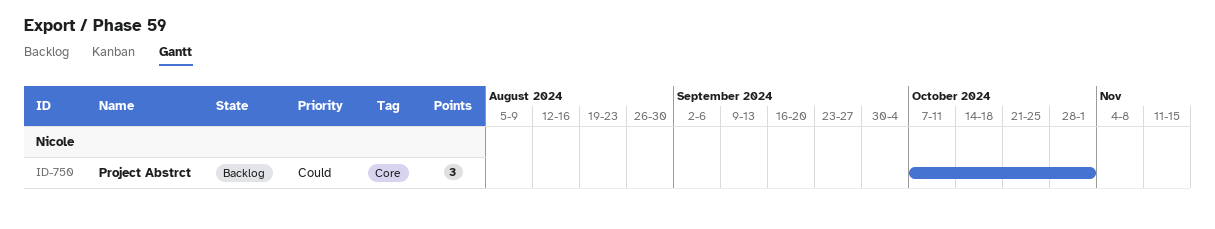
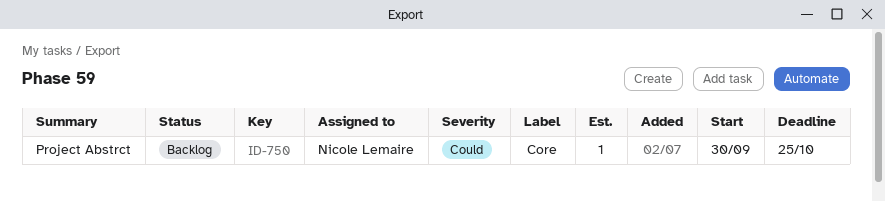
ID-750, estimate: 3 -> 1
ID-750, start: Oct 7 -> Sep 30
ID-750, due: Nov 1 -> Oct 25

